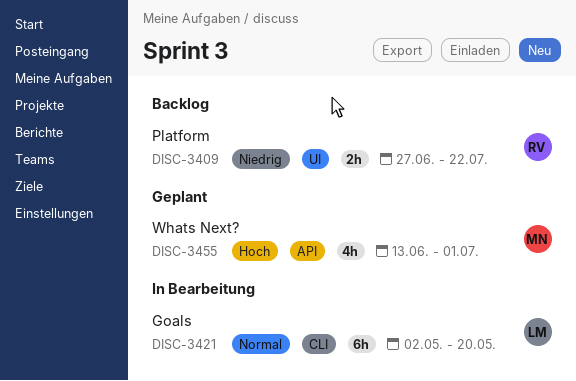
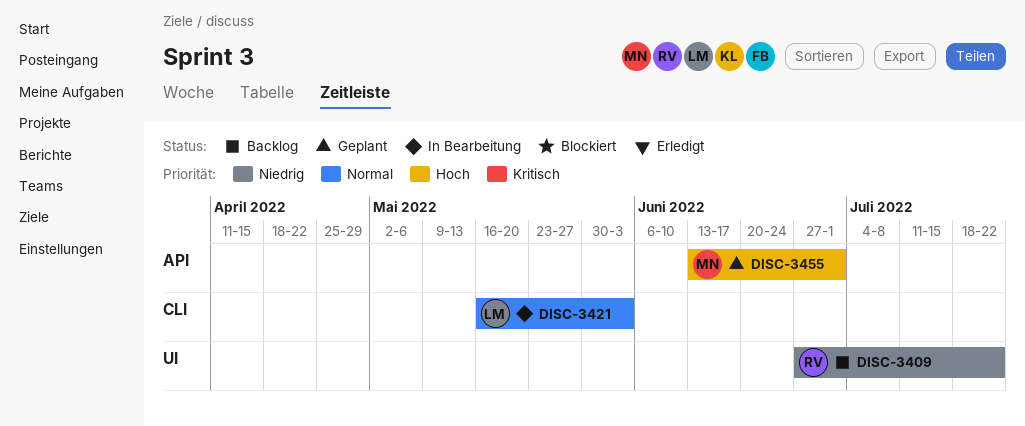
DISC-3421, start: May 2 -> May 16
DISC-3421, due: May 20 -> Jun 3

